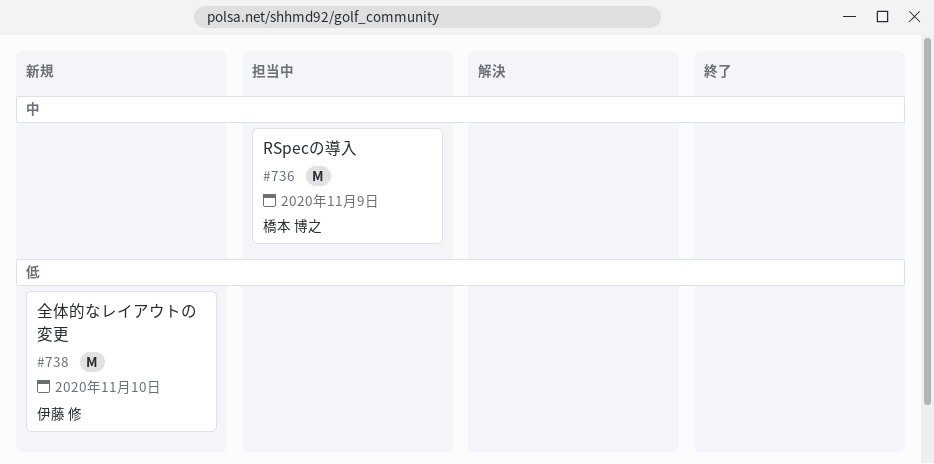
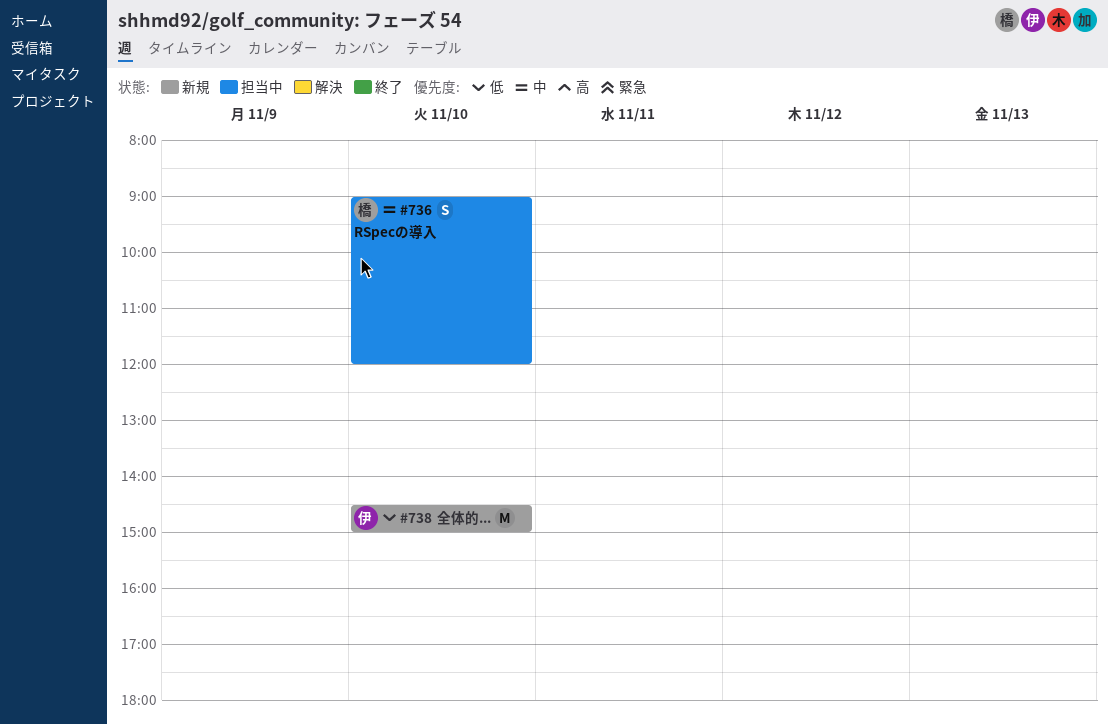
#736, estimate: M -> S
#736, day: Nov 9 -> Nov 10

